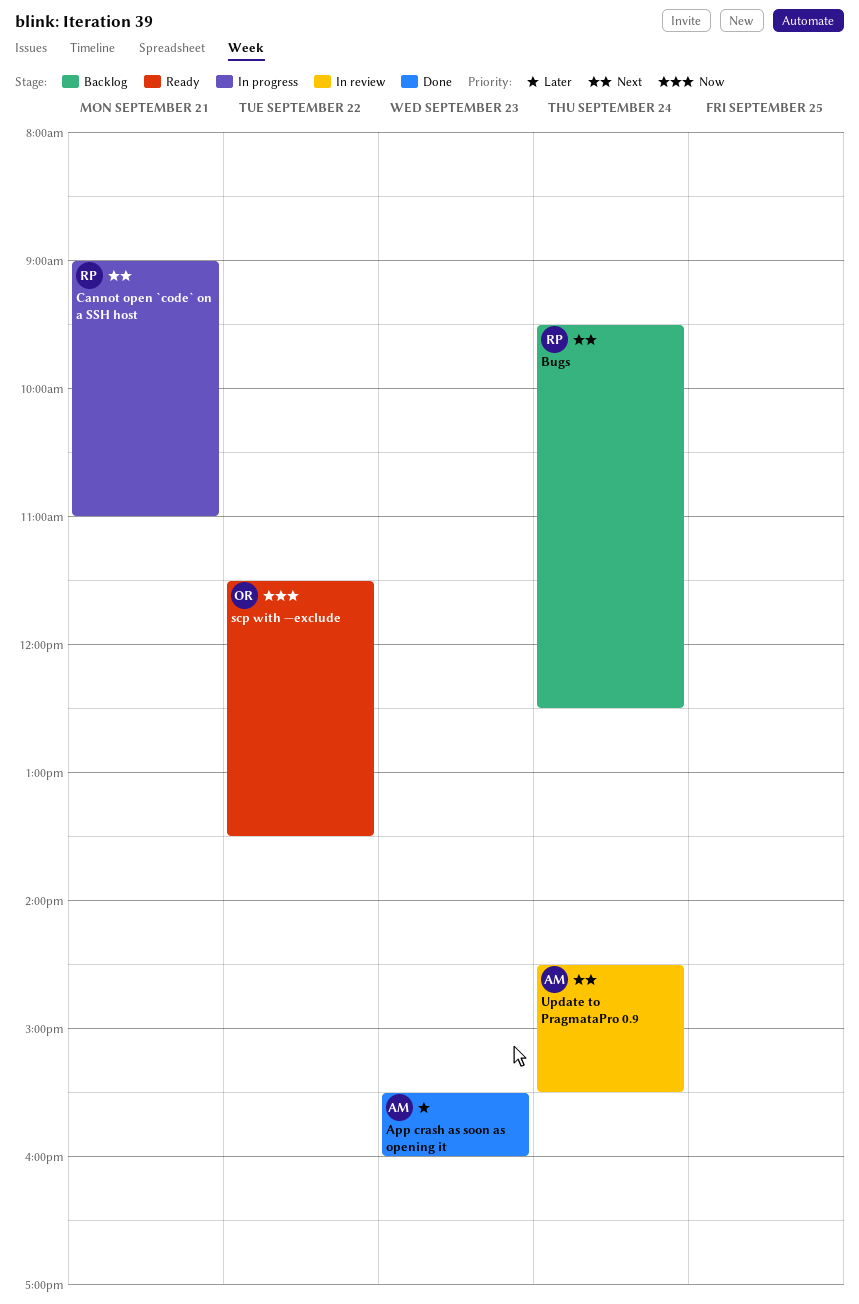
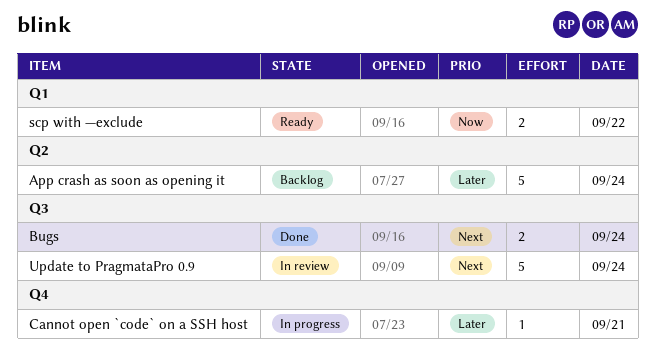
App crash as soon as opening it, status: Done -> Backlog
App crash as soon as opening it, day: Sep 23 -> Sep 24
Bugs, status: Backlog -> Done
Cannot open `code` on a SSH host, priority: Next -> Later

